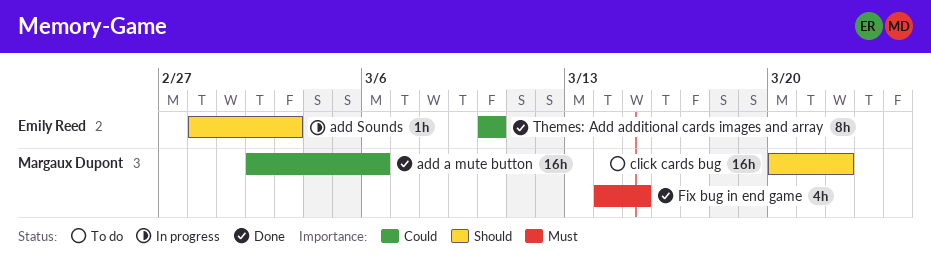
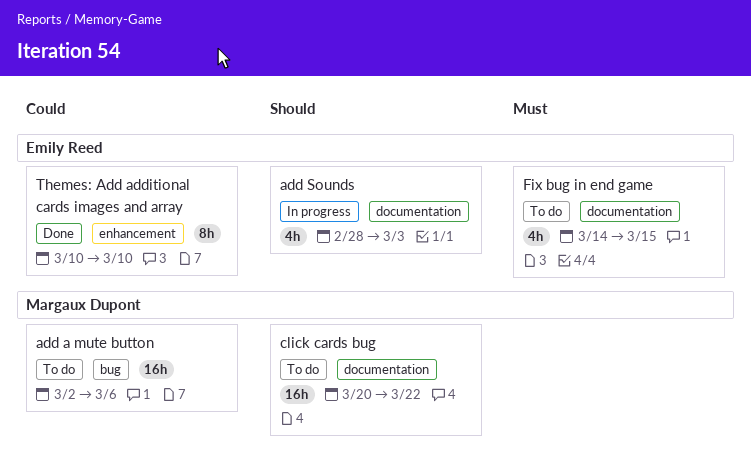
add a mute button, status: Done -> To do
add Sounds, estimate: 1h -> 4h
Fix bug in end game, status: Done -> To do
Fix bug in end game, owner: Margaux Dupont -> Emily Reed

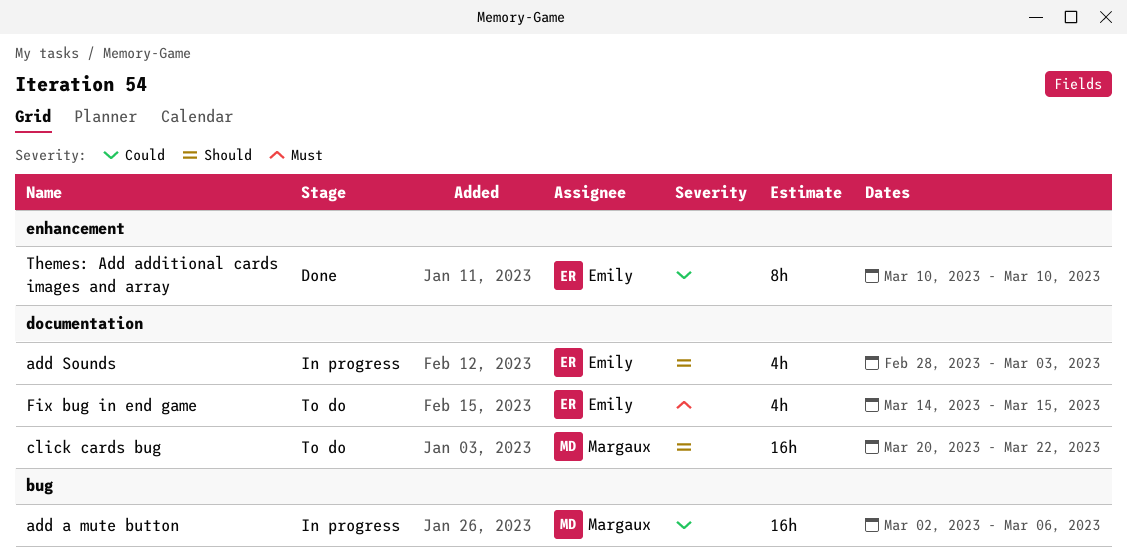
add a mute button, status: To do -> In progress

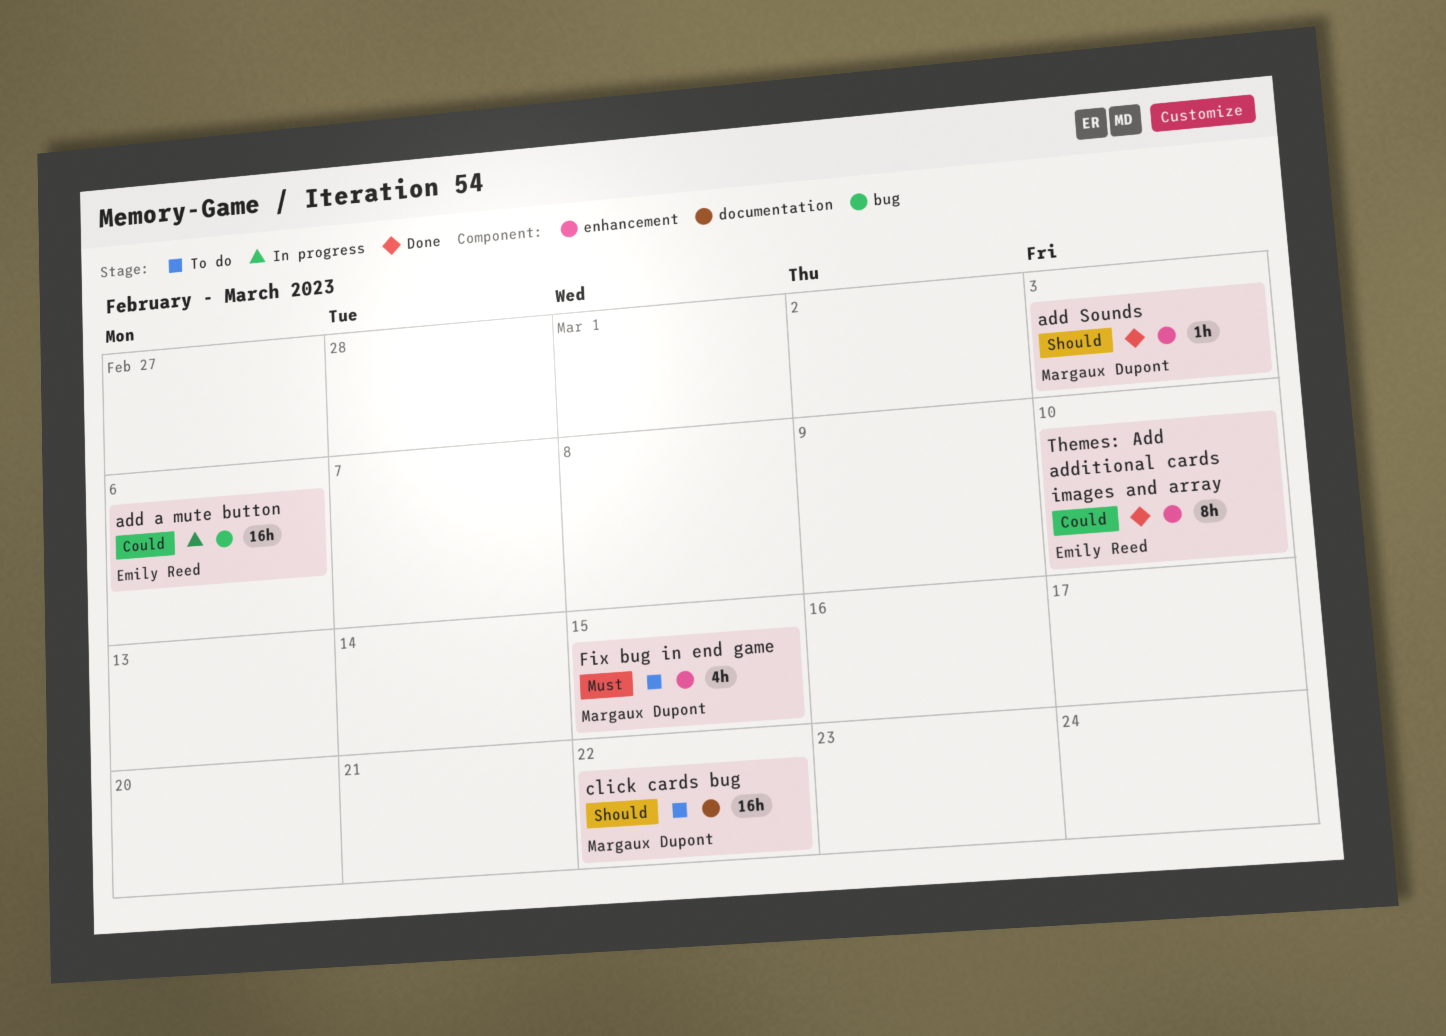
add a mute button, owner: Margaux Dupont -> Emily Reed
add Sounds, status: In progress -> Done
add Sounds, owner: Emily Reed -> Margaux Dupont
add Sounds, label: documentation -> enhancement
add Sounds, estimate: 4h -> 1h
Fix bug in end game, owner: Emily Reed -> Margaux Dupont
Fix bug in end game, label: documentation -> enhancement

